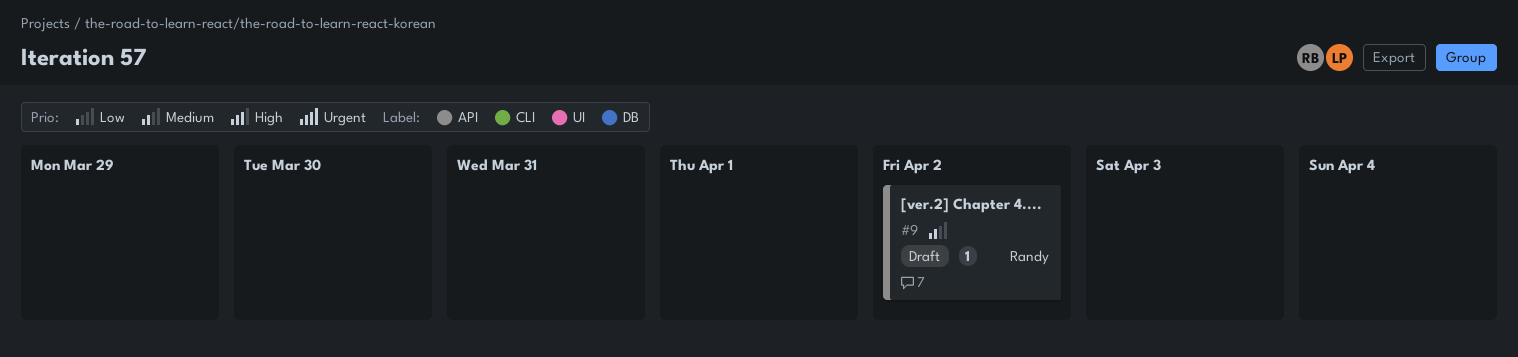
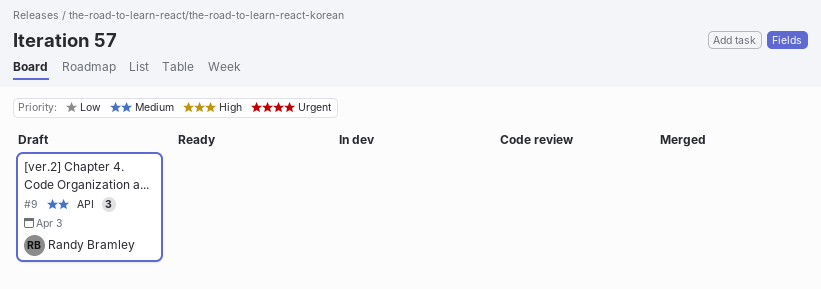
#9, estimate: 1 -> 3
#9, due: Apr 2 -> Apr 3

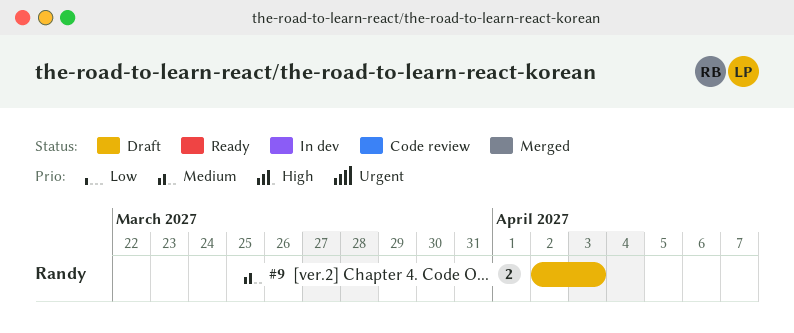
#9, estimate: 3 -> 2

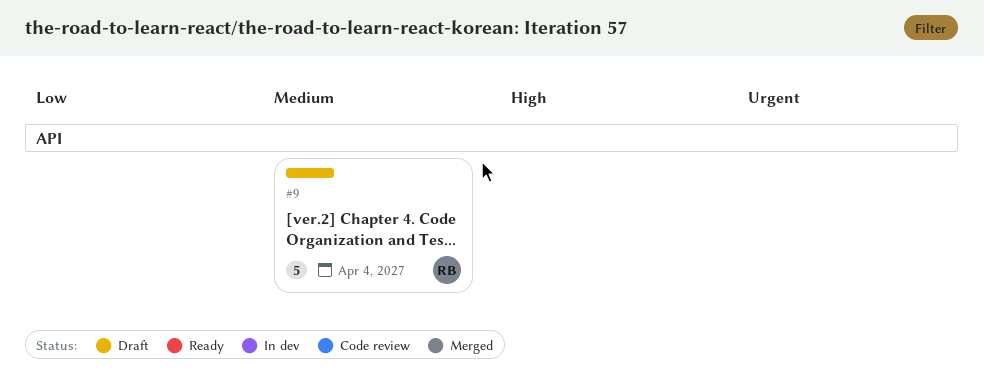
#9, estimate: 2 -> 5
#9, due: Apr 3 -> Apr 4

